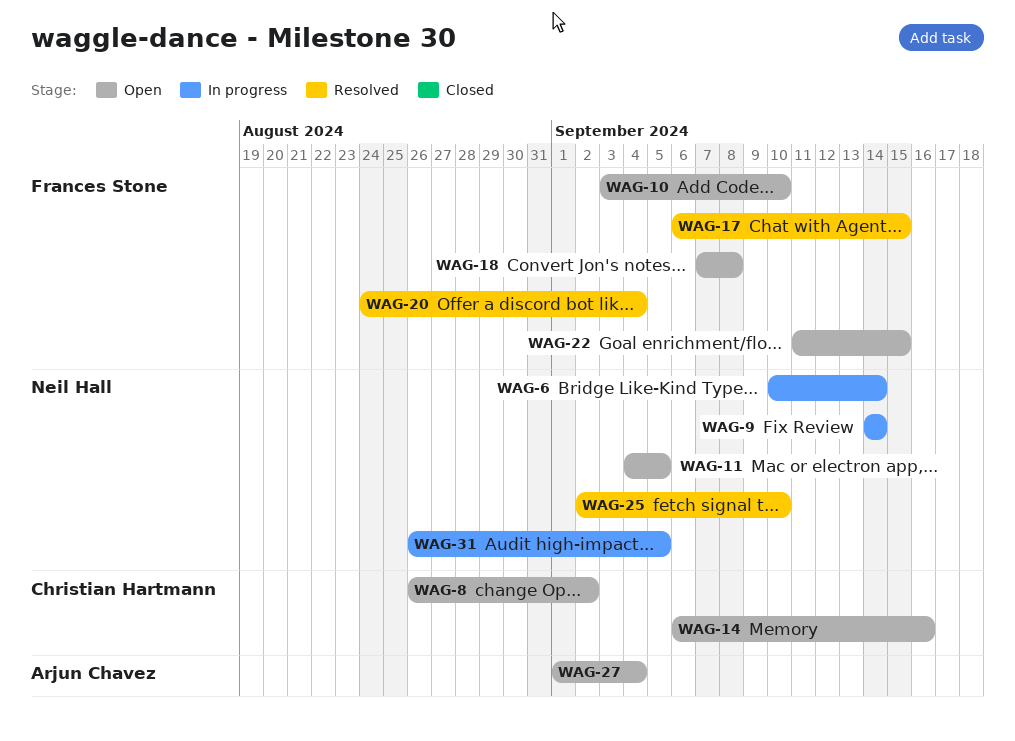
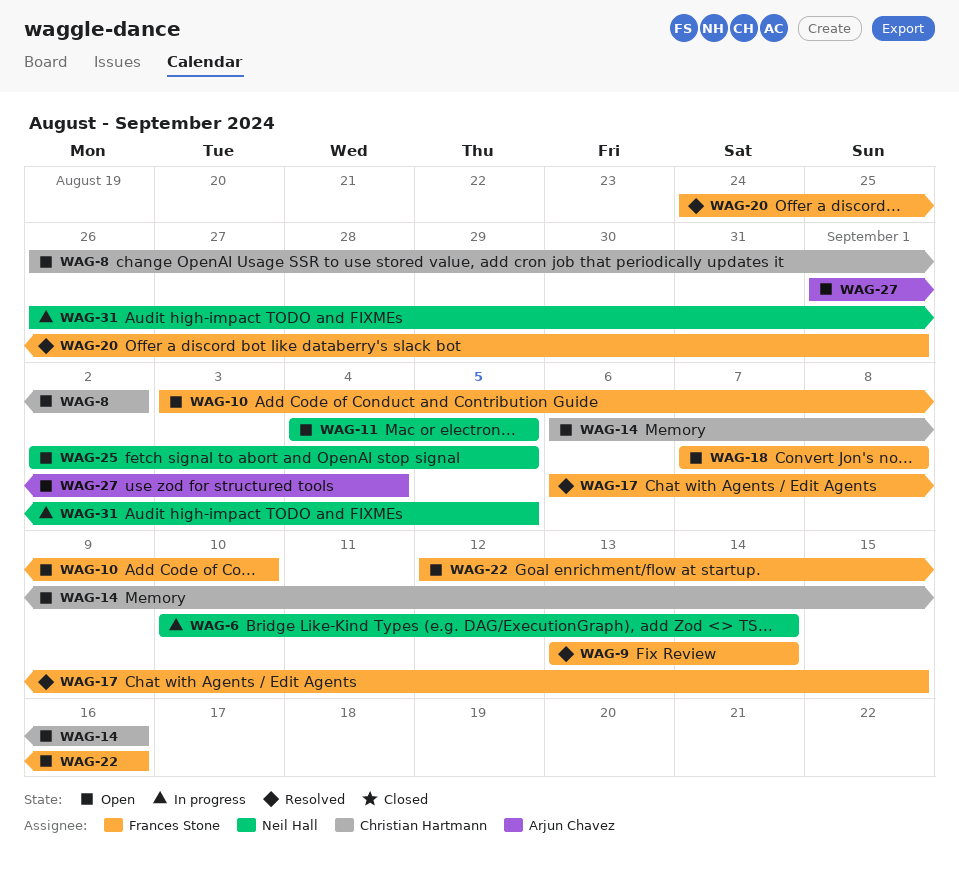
WAG-9, status: In progress -> Resolved
WAG-9, owner: Neil Hall -> Frances Stone
WAG-9, start: Sep 14 -> Sep 13
WAG-20, due: Sep 4 -> Sep 1
WAG-22, start: Sep 11 -> Sep 12
WAG-22, due: Sep 15 -> Sep 16
WAG-25, status: Resolved -> Open
WAG-25, due: Sep 10 -> Sep 5

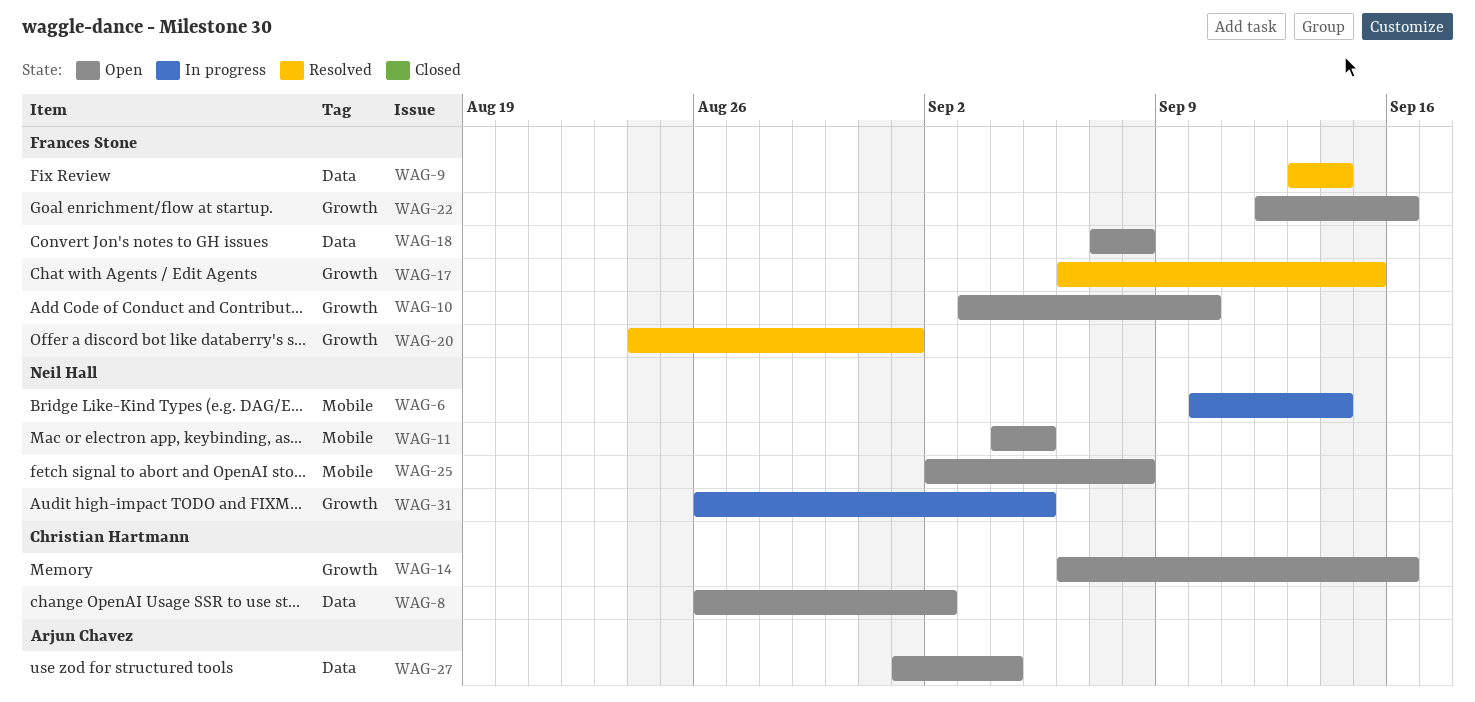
WAG-25, due: Sep 5 -> Sep 8

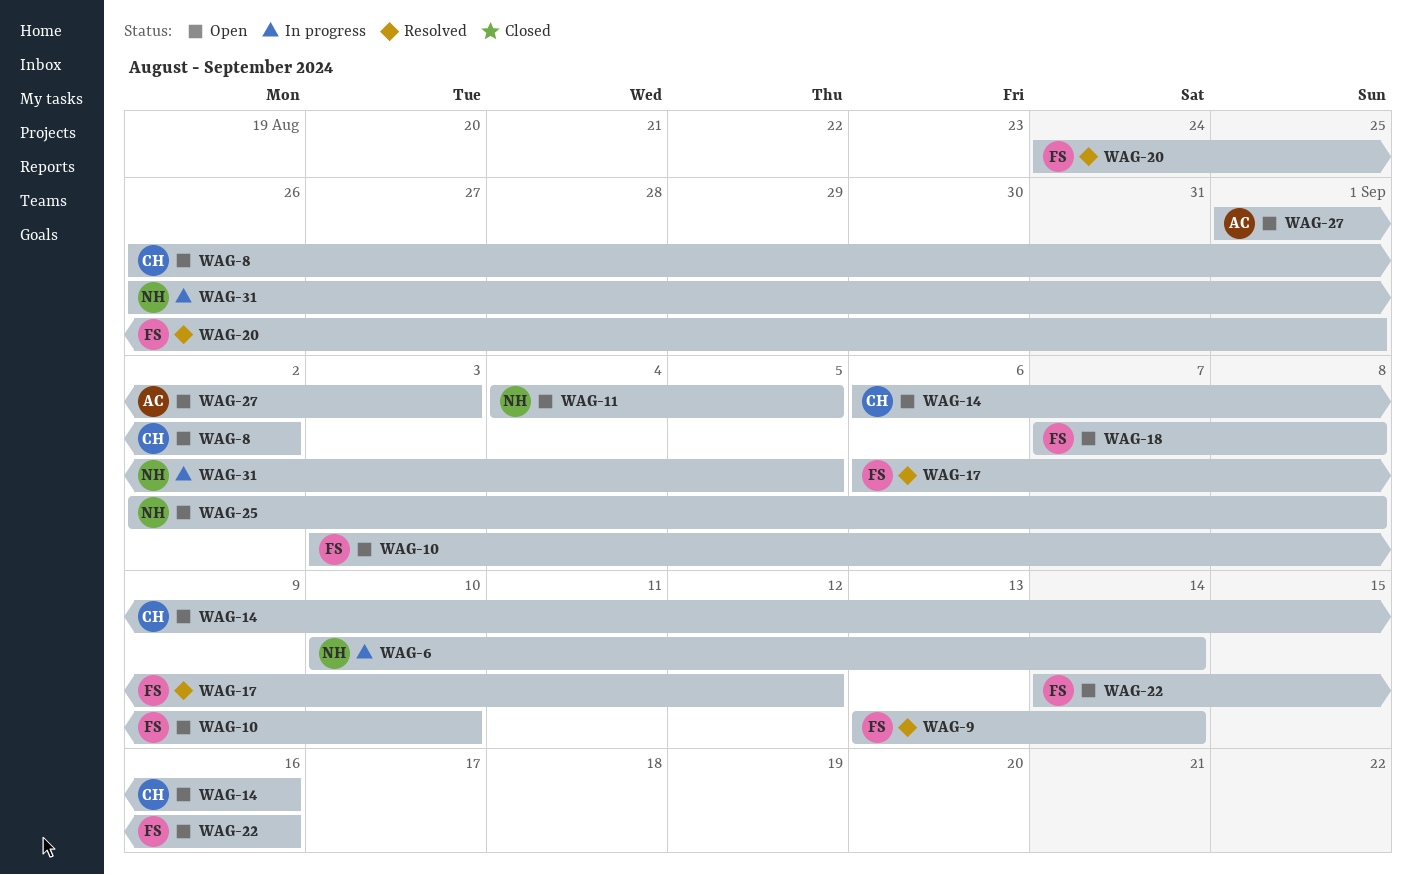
WAG-17, due: Sep 15 -> Sep 12
WAG-22, start: Sep 12 -> Sep 14
WAG-27, due: Sep 4 -> Sep 3

